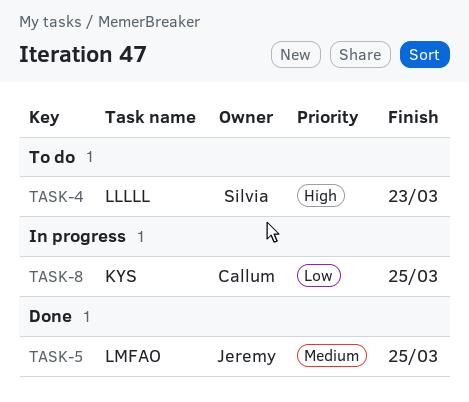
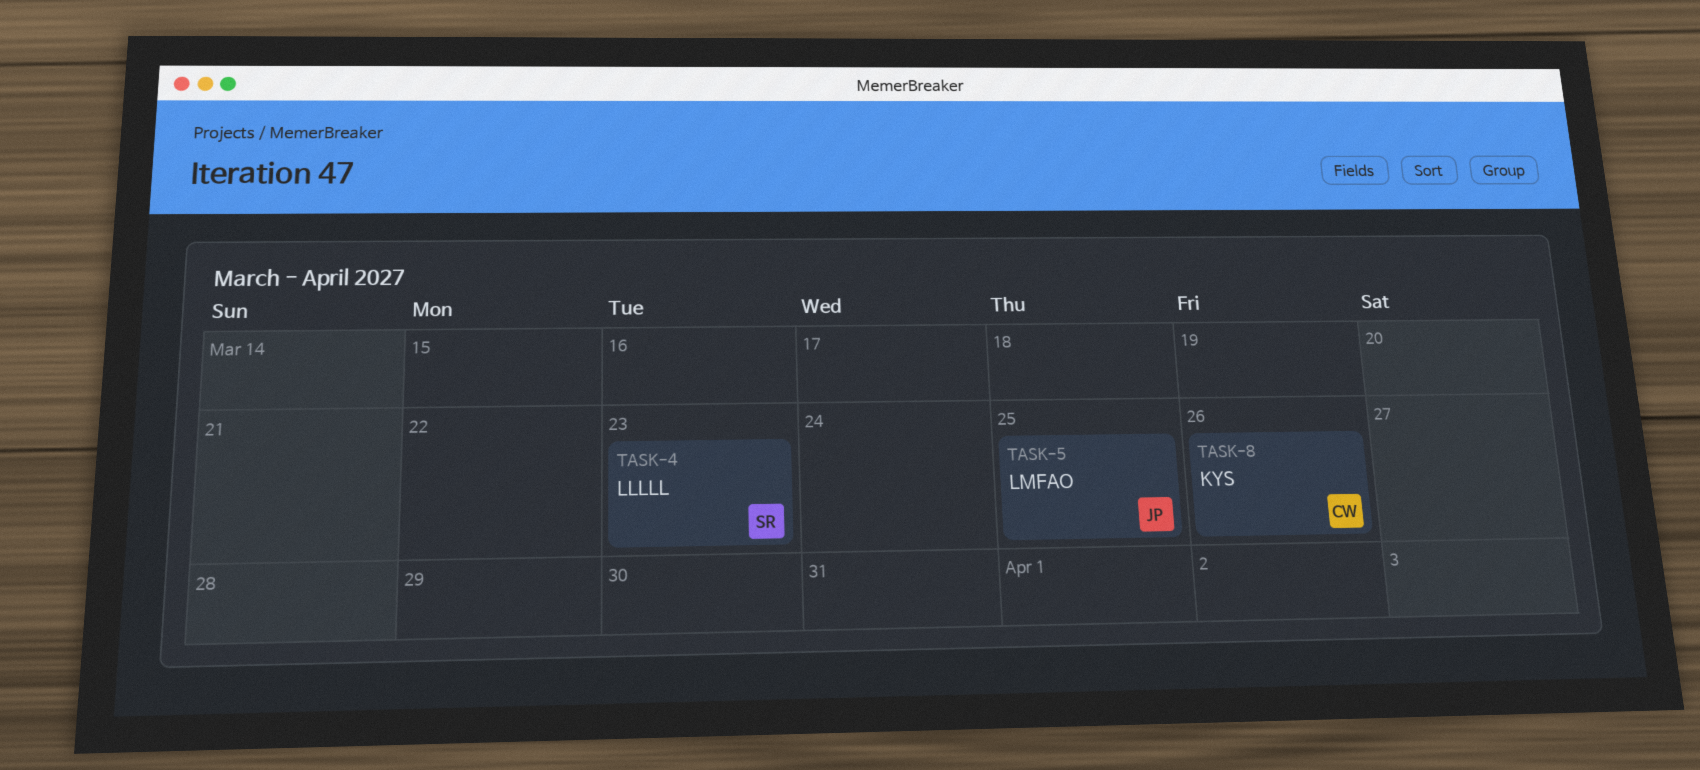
TASK-8, due: Mar 25 -> Mar 26

